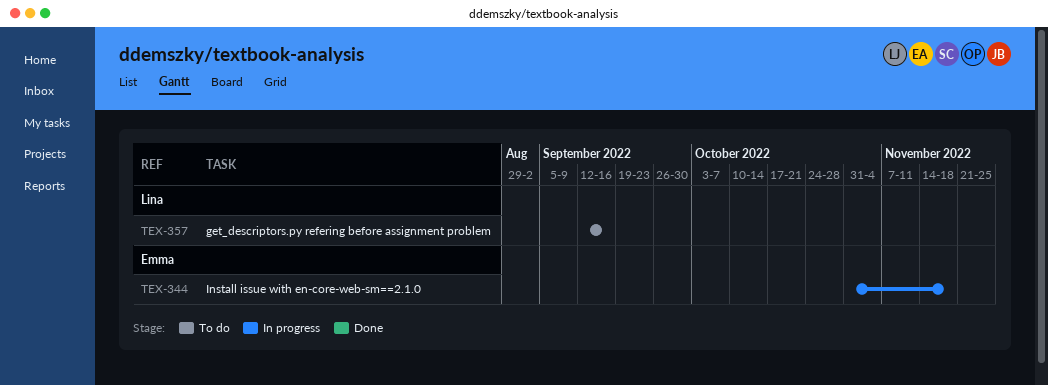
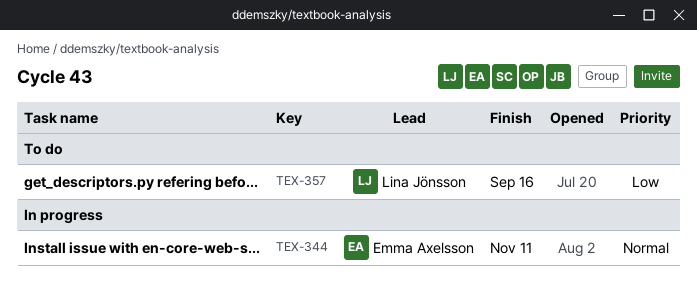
TEX-344, due: Nov 18 -> Nov 11

